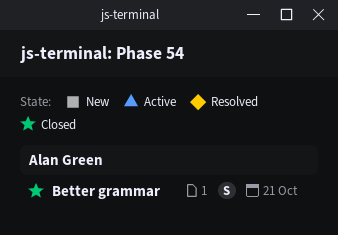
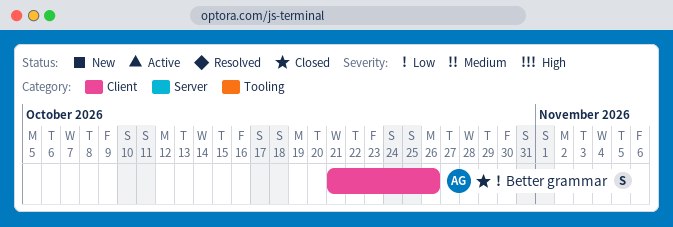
Better grammar, due: Oct 21 -> Oct 26

